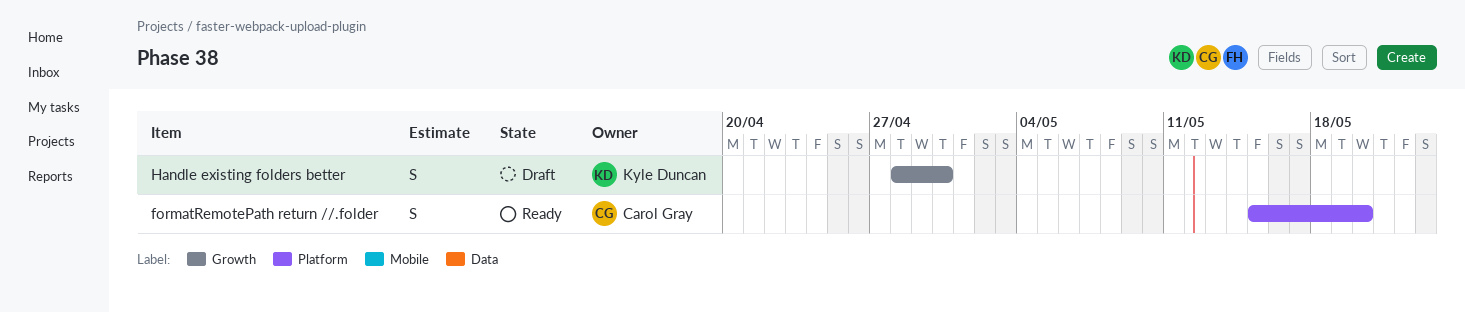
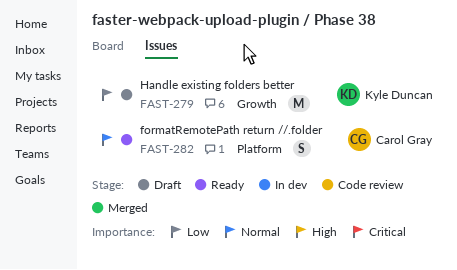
Handle existing folders better, estimate: S -> M

